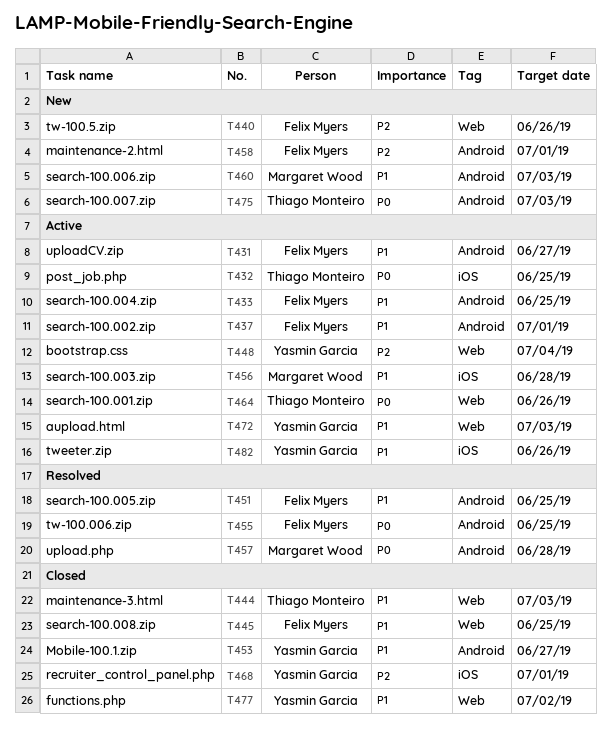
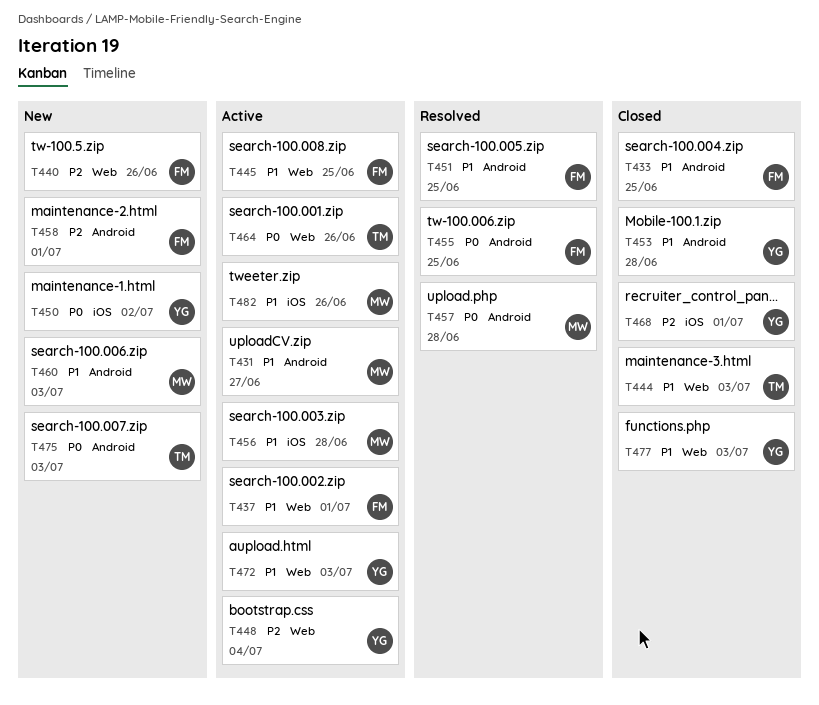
T431, owner: Felix Myers -> Margaret Wood
T432: present -> none
T433, status: Active -> Closed
T437, label: Android -> Web
T445, status: Closed -> Active
T450: none -> present
T453, due: Jun 27 -> Jun 28
T477, due: Jul 2 -> Jul 3
T482, owner: Yasmin Garcia -> Margaret Wood

